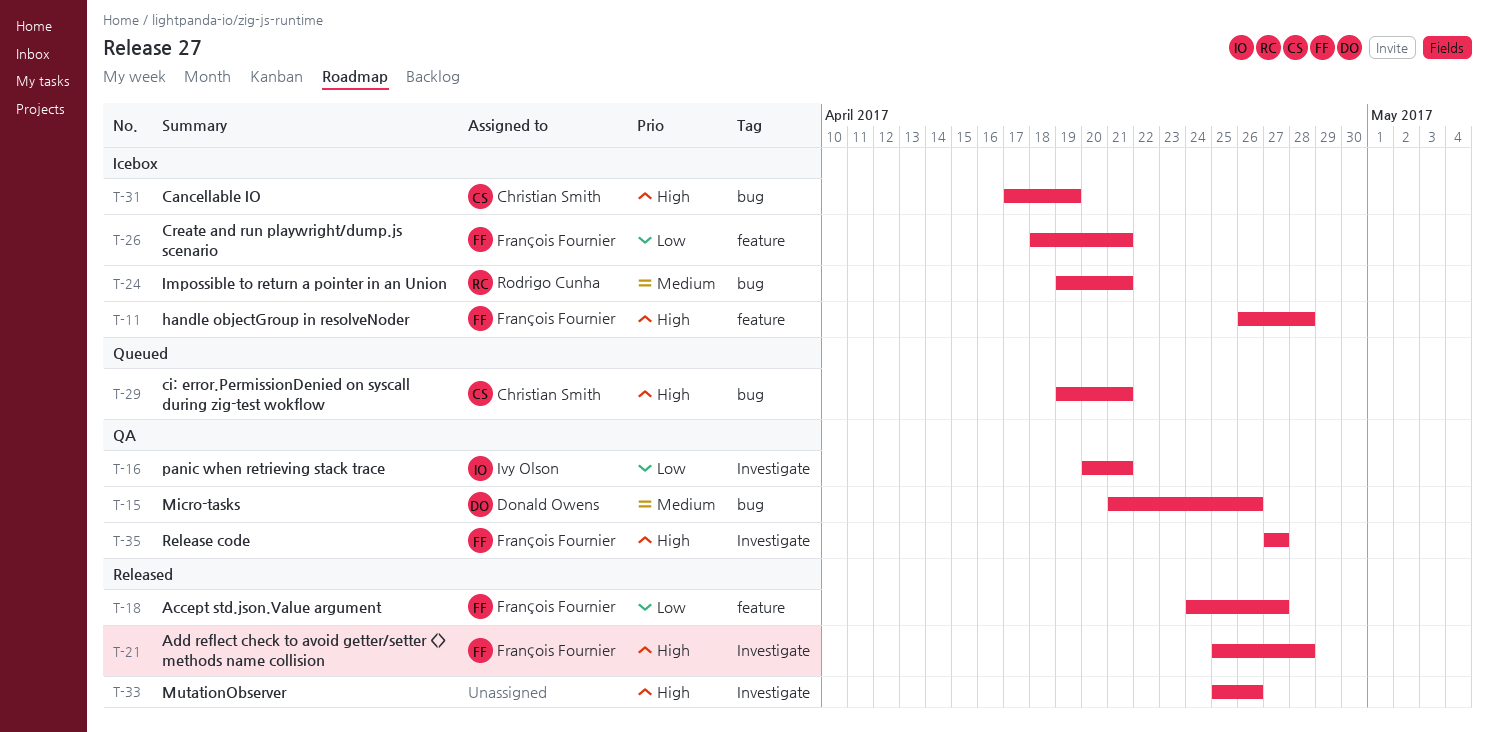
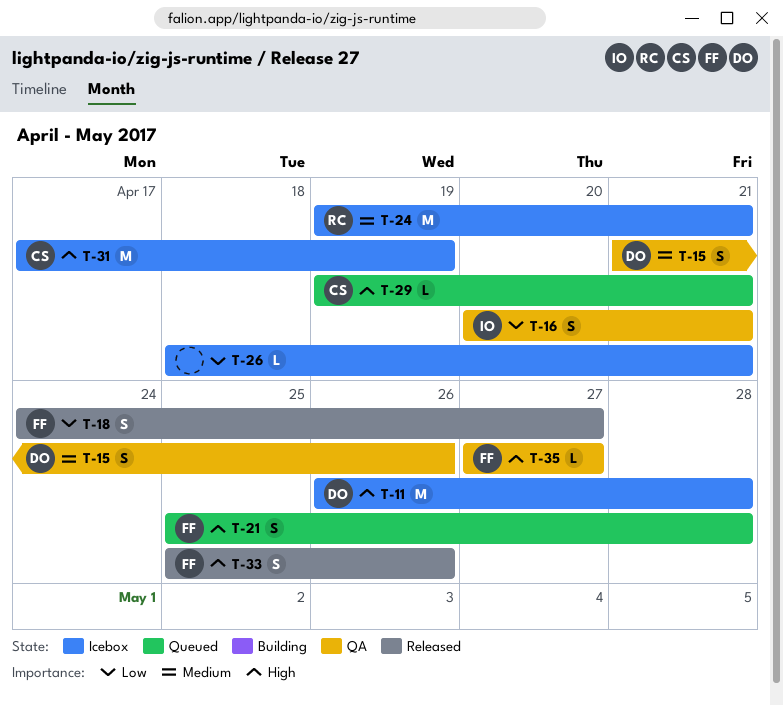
T-11, owner: François Fournier -> Donald Owens
T-21, status: Released -> Queued
T-26, owner: François Fournier -> none
T-33, owner: none -> François Fournier

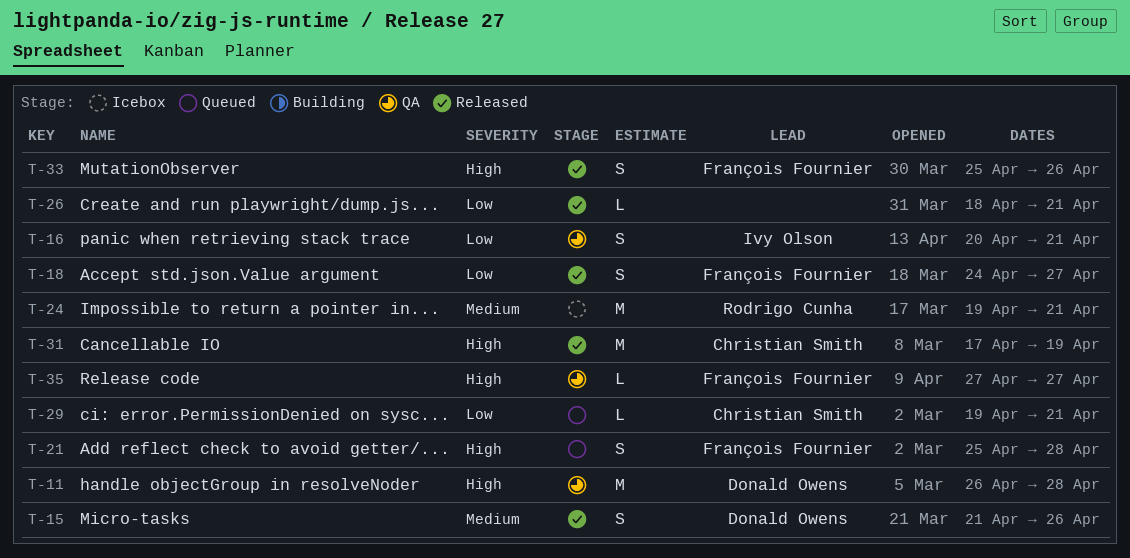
T-11, status: Icebox -> QA
T-15, status: QA -> Released
T-26, status: Icebox -> Released
T-29, priority: High -> Low
T-31, status: Icebox -> Released

